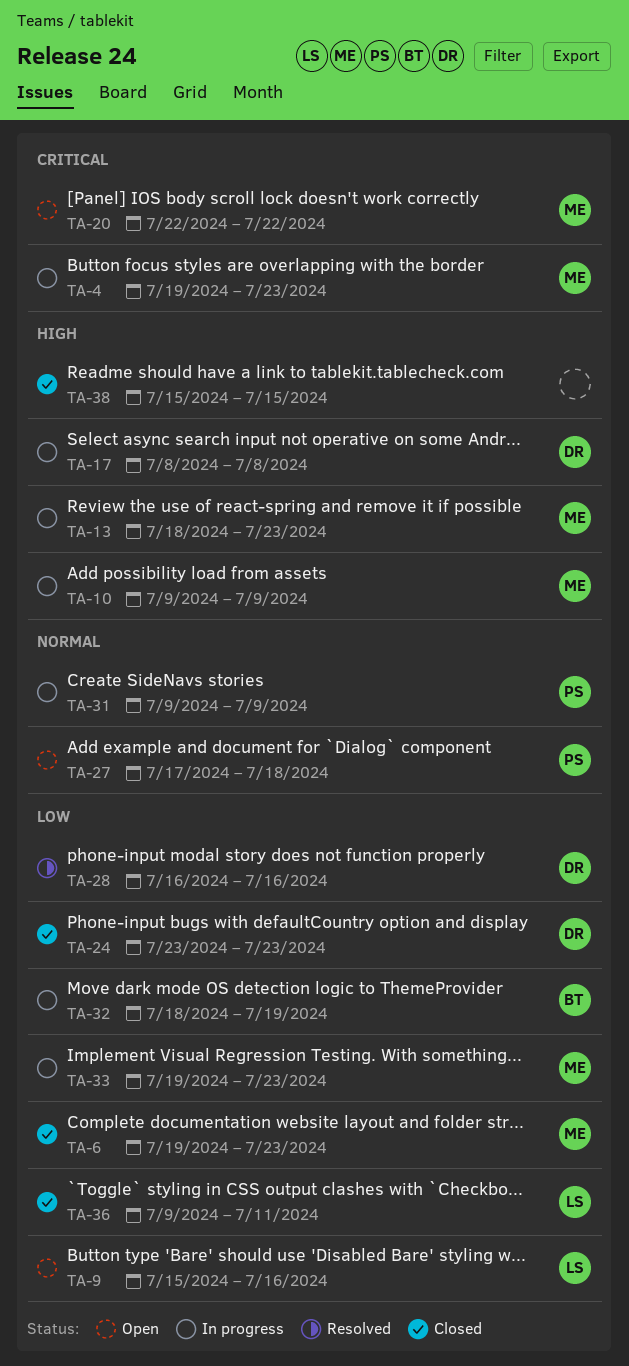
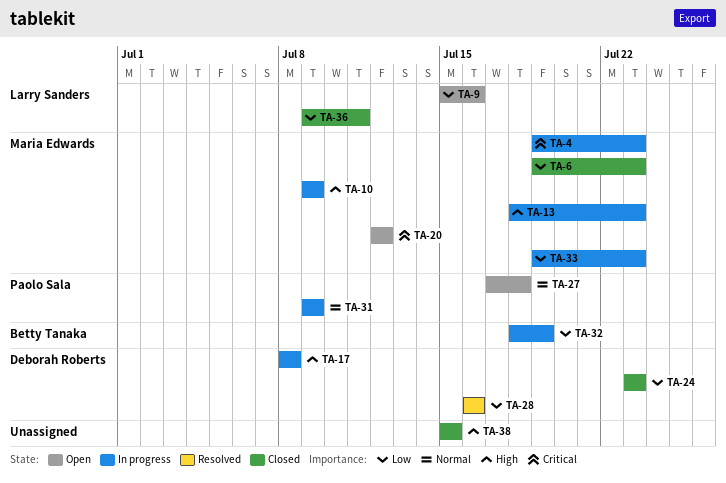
TA-20, start: Jul 22 -> Jul 12
TA-20, due: Jul 22 -> Jul 12

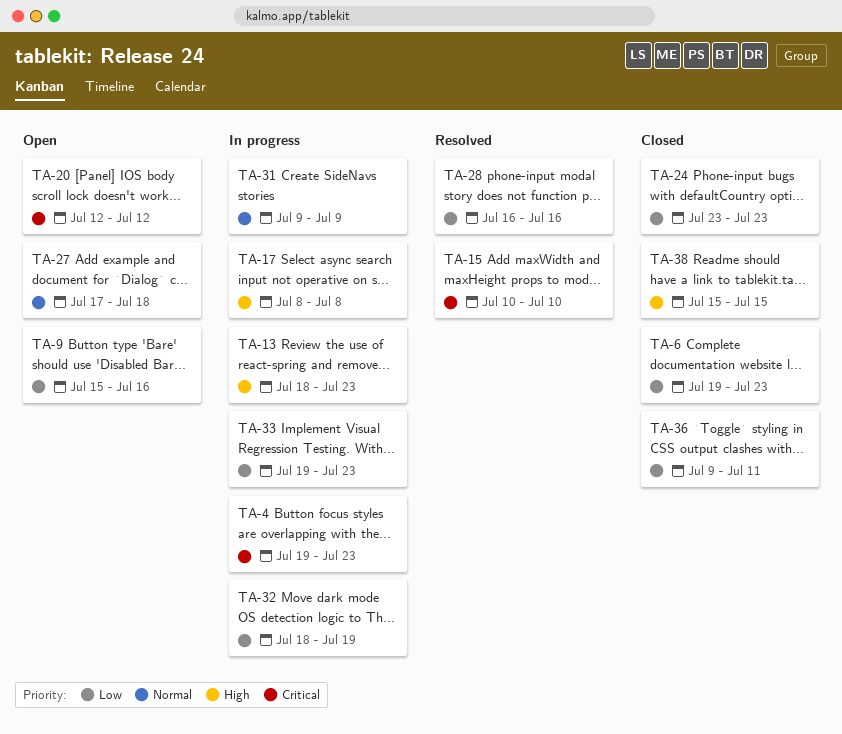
TA-10: present -> none
TA-15: none -> present

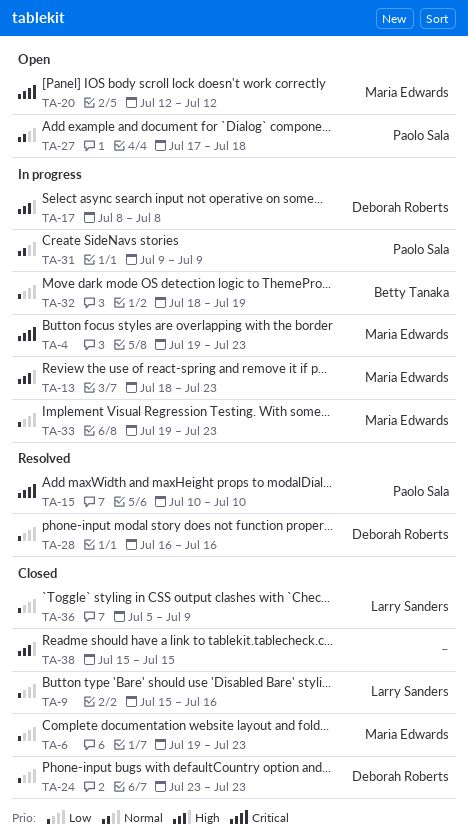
TA-9, status: Open -> Closed
TA-36, start: Jul 9 -> Jul 5
TA-36, due: Jul 11 -> Jul 9

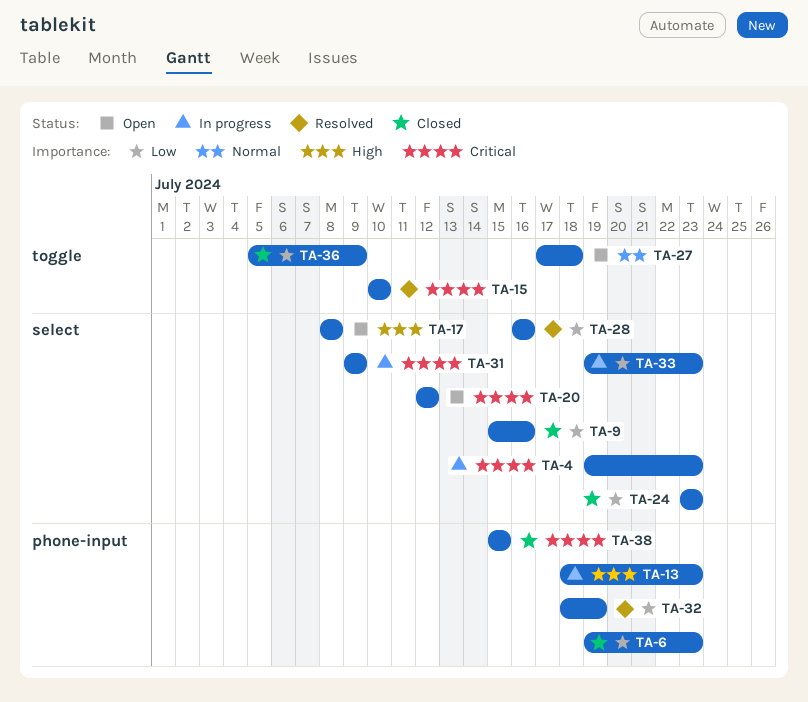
TA-17, status: In progress -> Open
TA-31, priority: Normal -> Critical
TA-32, status: In progress -> Resolved
TA-38, priority: High -> Critical

